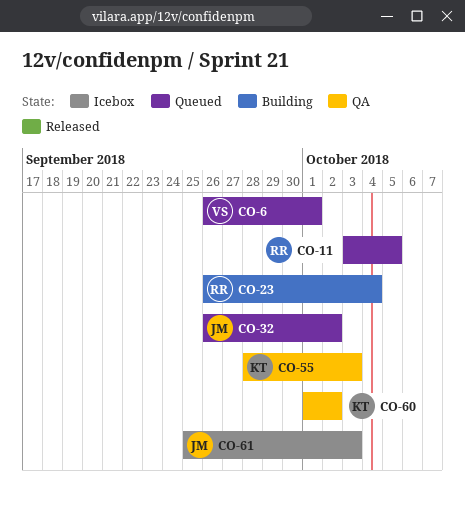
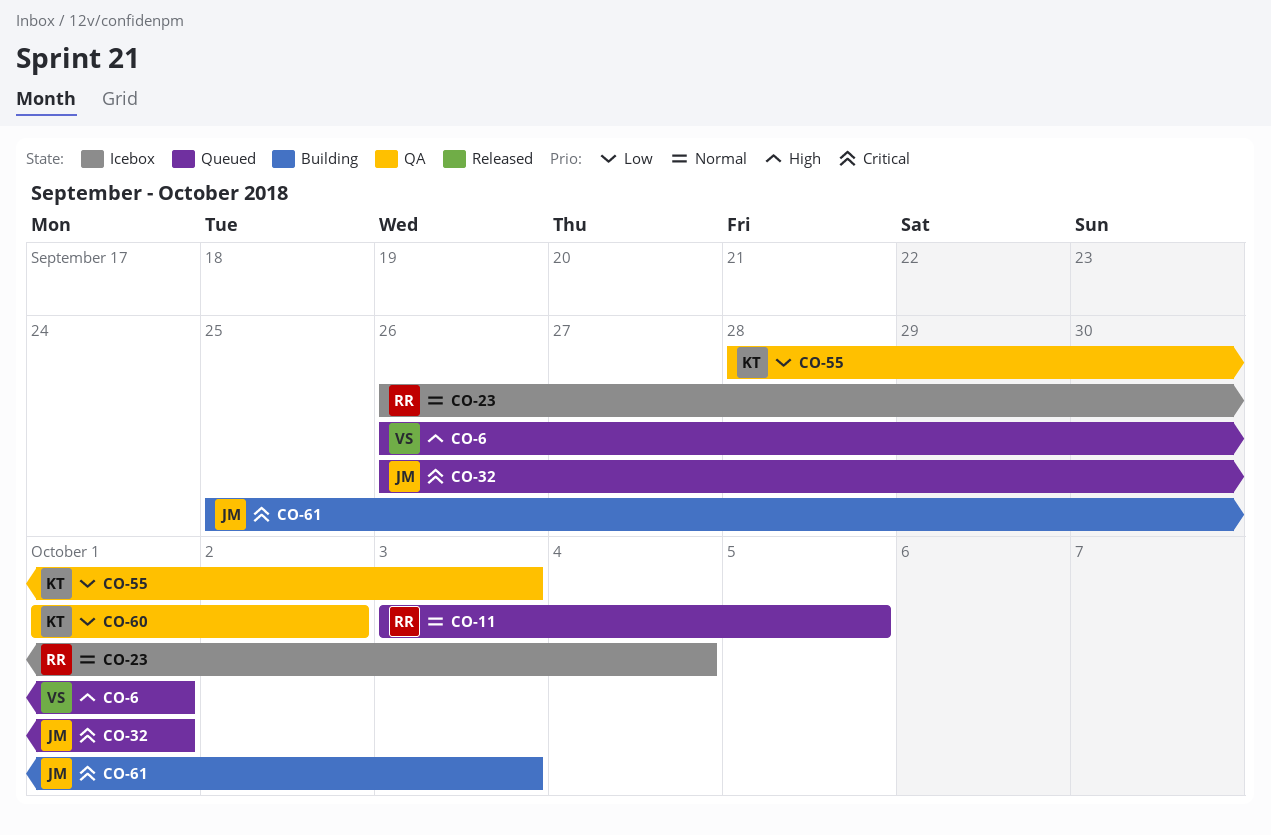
CO-23, status: Building -> Icebox
CO-32, due: Oct 2 -> Oct 1
CO-61, status: Icebox -> Building

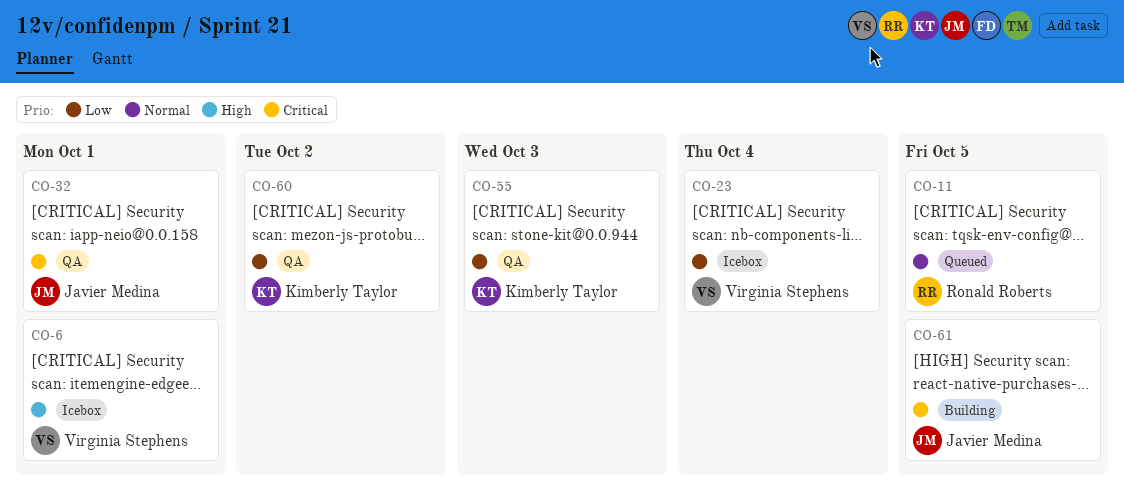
CO-6, status: Queued -> Icebox
CO-23, owner: Ronald Roberts -> Virginia Stephens
CO-23, priority: Normal -> Low
CO-32, status: Queued -> QA
CO-61, due: Oct 3 -> Oct 5

